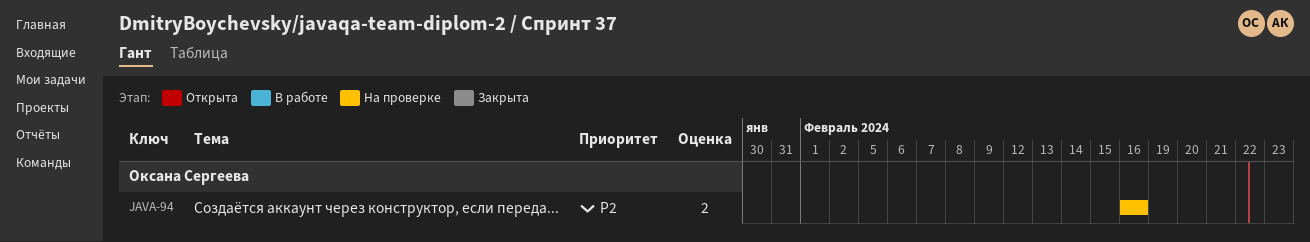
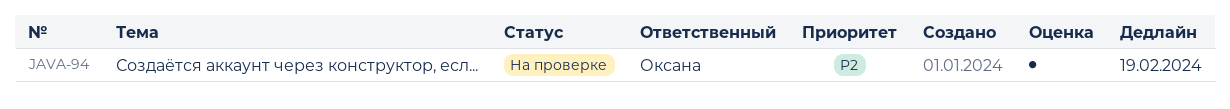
JAVA-94, estimate: 2 -> 1
JAVA-94, due: Feb 16 -> Feb 19

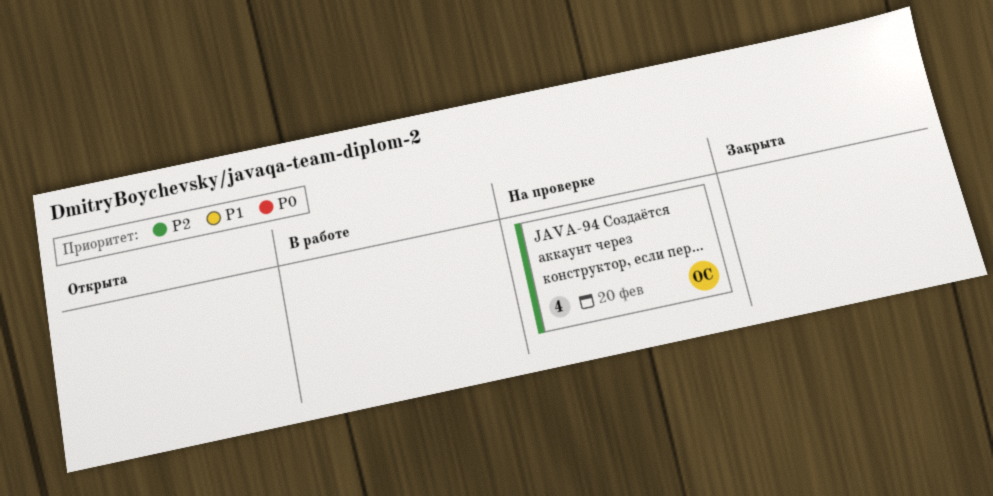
JAVA-94, estimate: 1 -> 4
JAVA-94, due: Feb 19 -> Feb 20

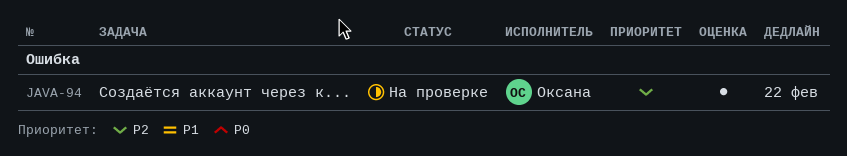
JAVA-94, estimate: 4 -> 1
JAVA-94, due: Feb 20 -> Feb 22

